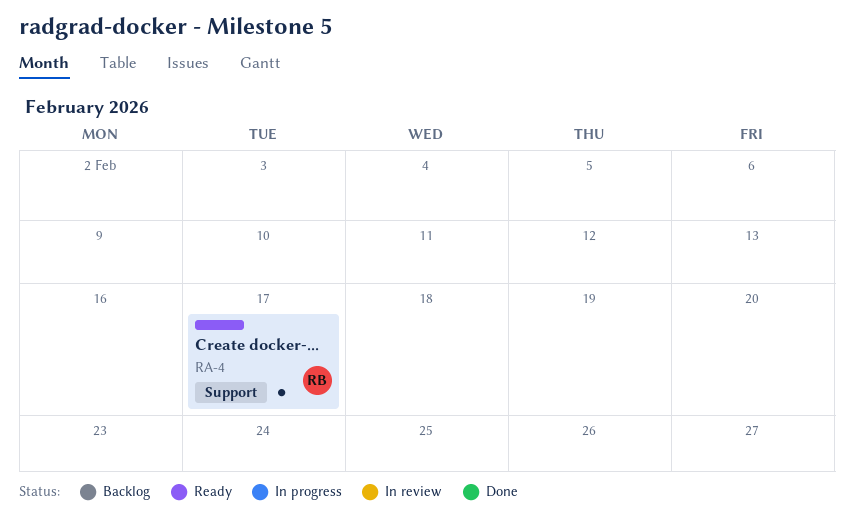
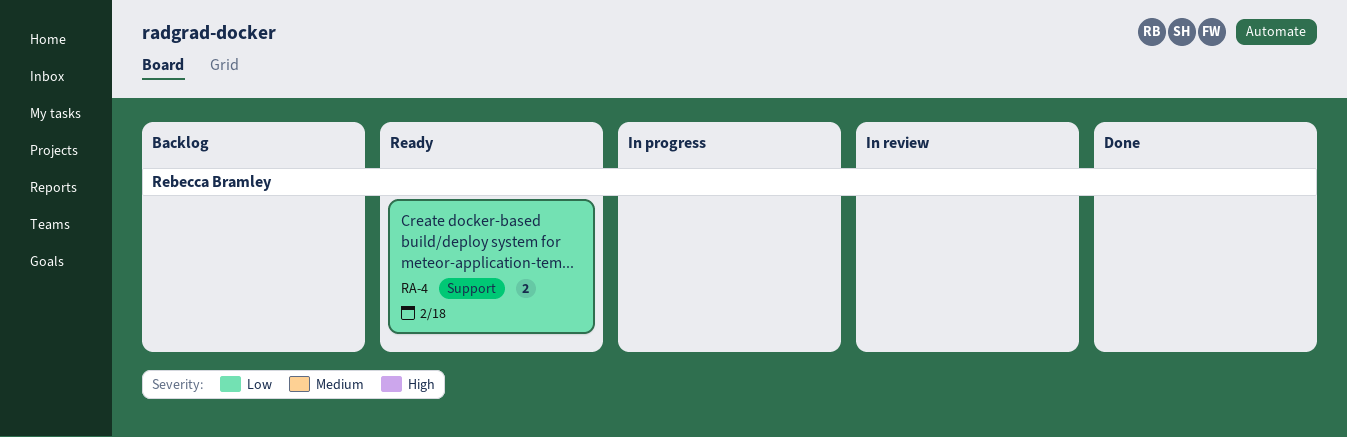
RA-4, estimate: 1 -> 2
RA-4, due: Feb 17 -> Feb 18

